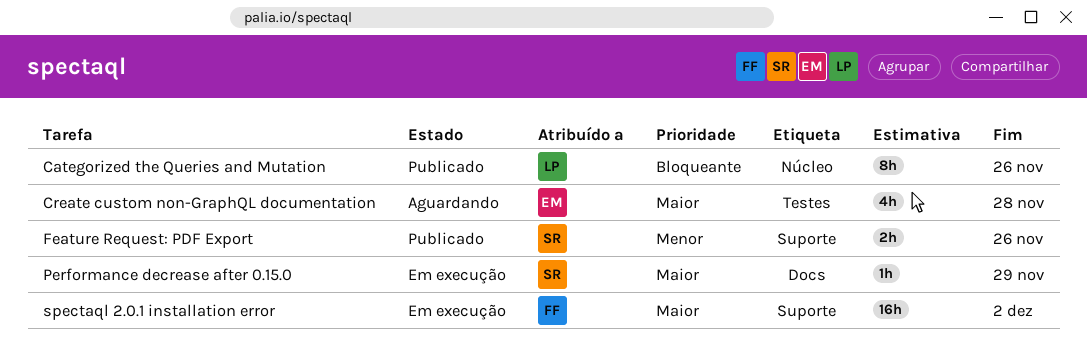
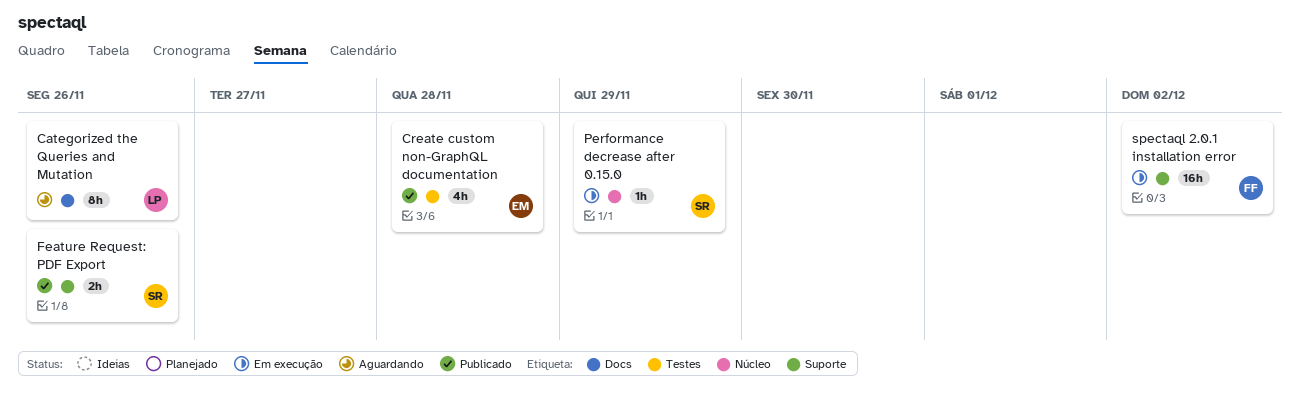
Categorized the Queries and Mutation, status: Publicado -> Aguardando
Categorized the Queries and Mutation, label: Núcleo -> Docs
Create custom non-GraphQL documentation, status: Aguardando -> Publicado
Performance decrease after 0.15.0, label: Docs -> Núcleo

